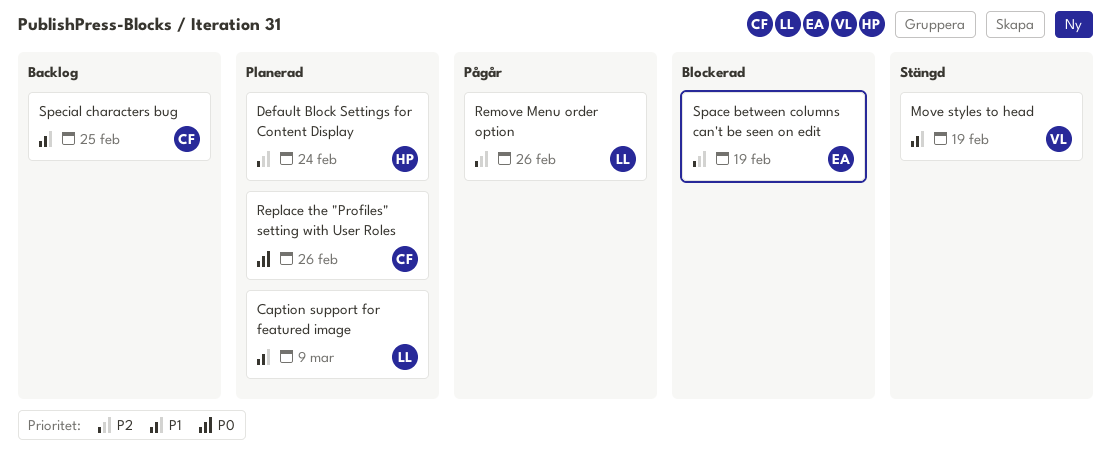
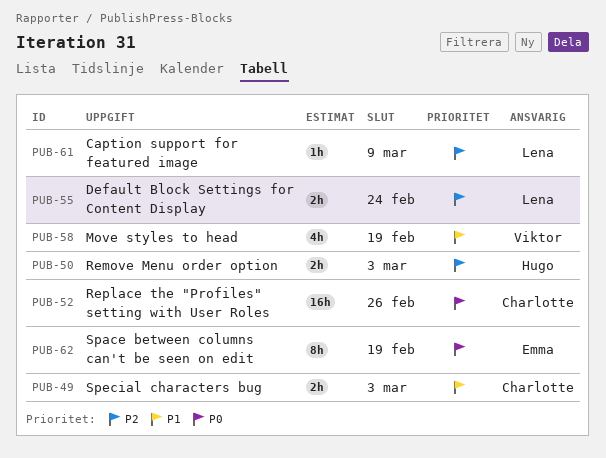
Caption support for featured image, priority: P1 -> P2
Default Block Settings for Content Display, owner: Hugo -> Lena
Remove Menu order option, owner: Lena -> Hugo
Remove Menu order option, due: Feb 26 -> Mar 3
Space between columns can't be seen on edit, priority: P2 -> P0
Special characters bug, due: Feb 25 -> Mar 3

